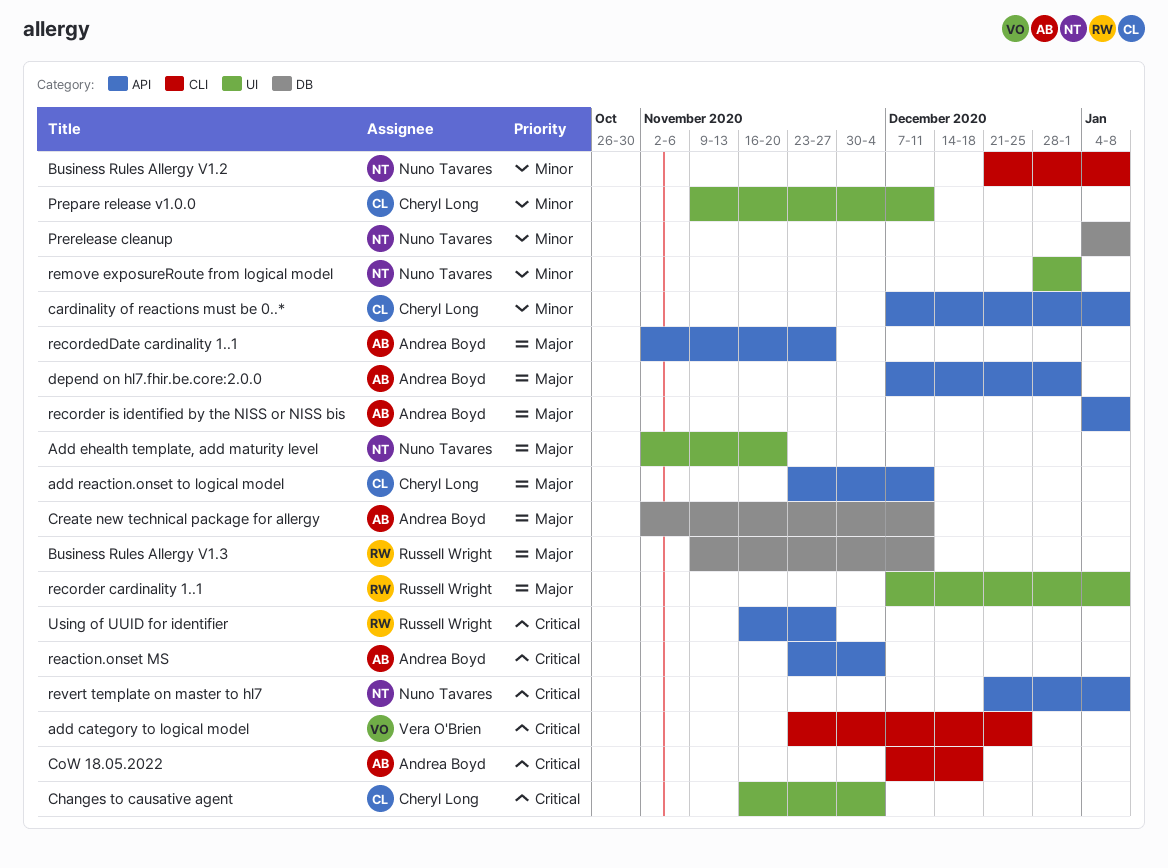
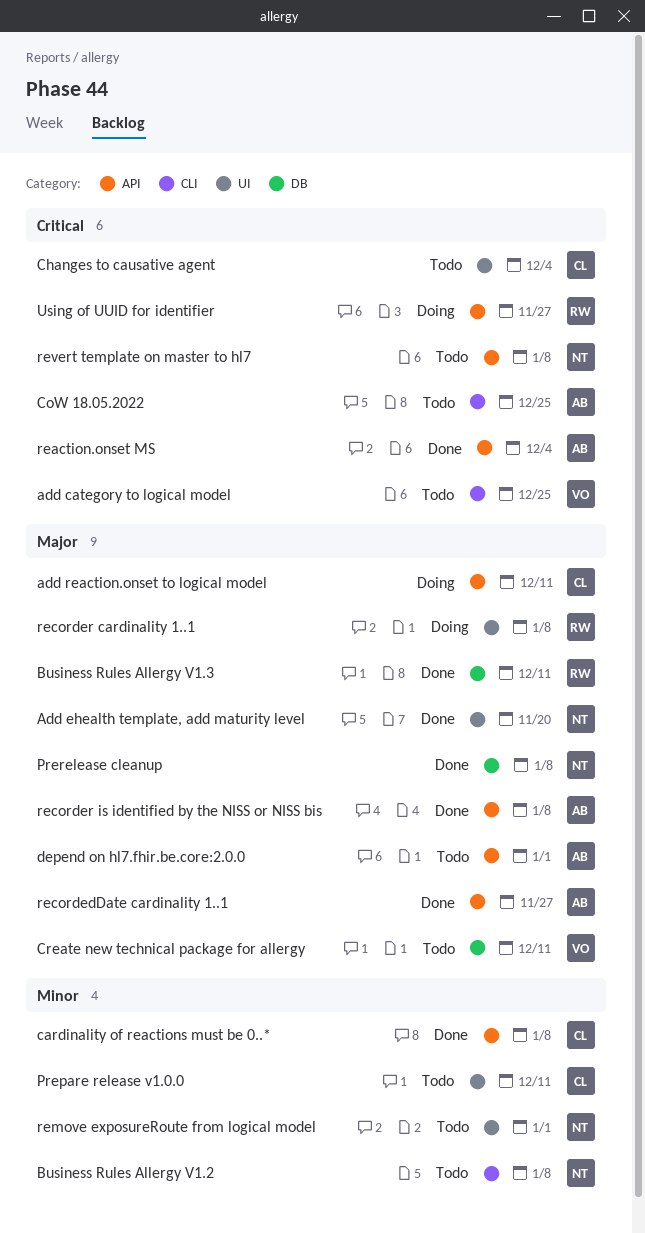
CoW 18.05.2022, due: Dec 18 -> Dec 25
Create new technical package for allergy, owner: Andrea Boyd -> Vera O'Brien
Prerelease cleanup, priority: Minor -> Major

